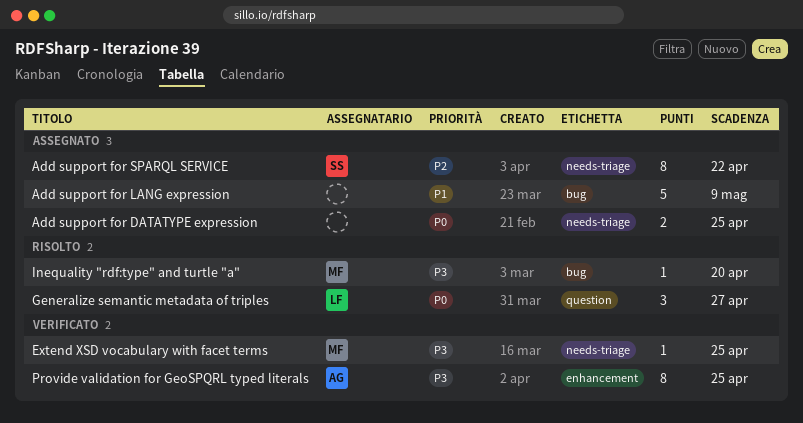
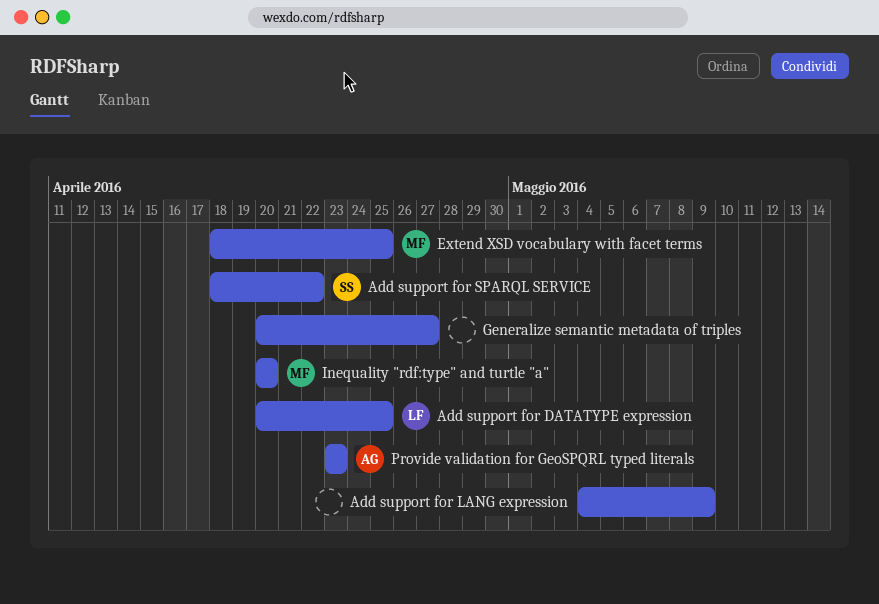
Add support for DATATYPE expression, owner: none -> LF
Generalize semantic metadata of triples, owner: LF -> none
Provide validation for GeoSPQRL typed literals, due: Apr 25 -> Apr 23

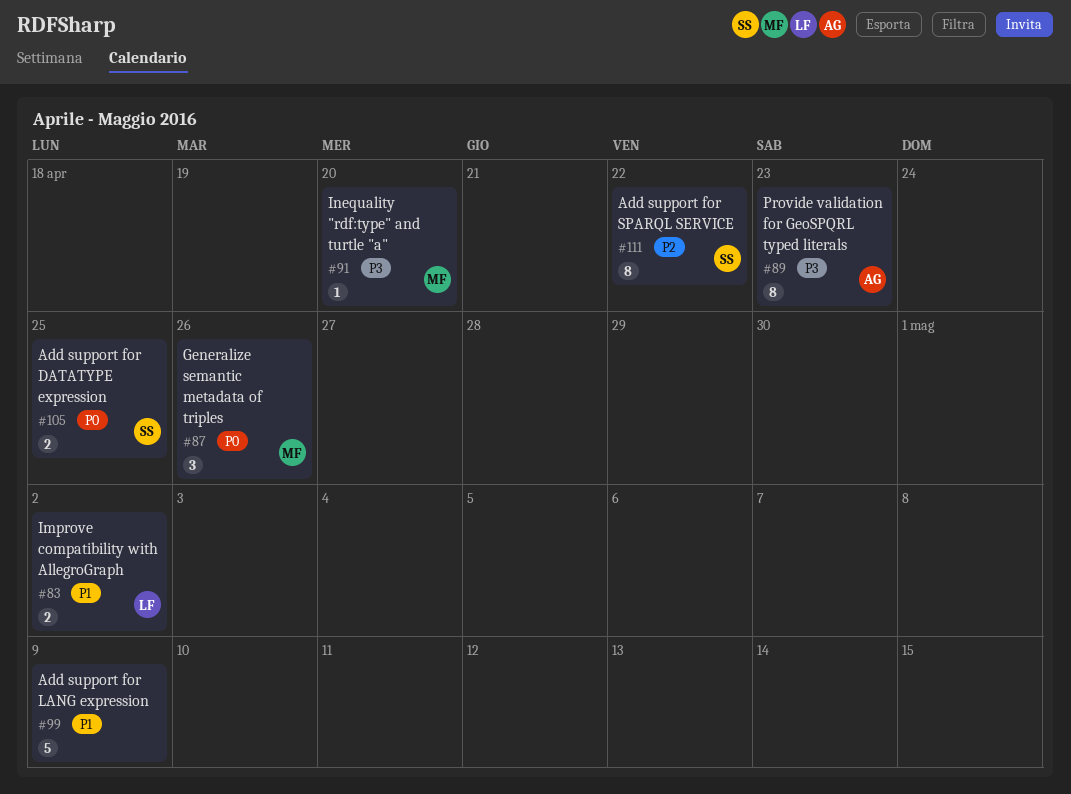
Add support for DATATYPE expression, owner: LF -> SS
Extend XSD vocabulary with facet terms: present -> none
Generalize semantic metadata of triples, owner: none -> MF
Generalize semantic metadata of triples, due: Apr 27 -> Apr 26
Improve compatibility with AllegroGraph: none -> present

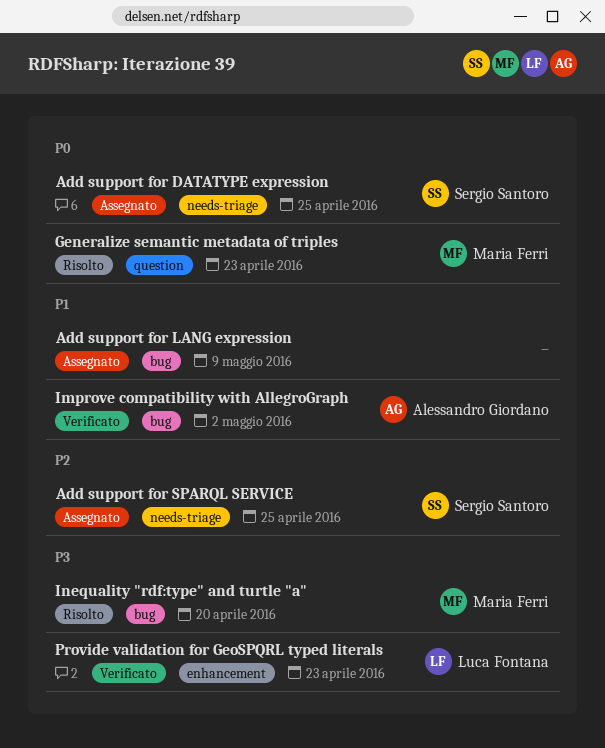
Add support for SPARQL SERVICE, due: Apr 22 -> Apr 25
Generalize semantic metadata of triples, due: Apr 26 -> Apr 23
Improve compatibility with AllegroGraph, owner: Luca Fontana -> Alessandro Giordano
Provide validation for GeoSPQRL typed literals, owner: Alessandro Giordano -> Luca Fontana

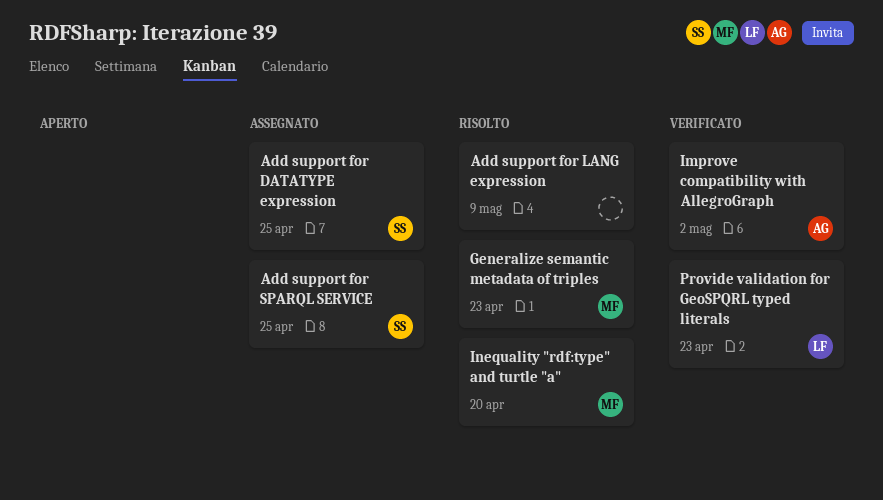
Add support for LANG expression, status: Assegnato -> Risolto

